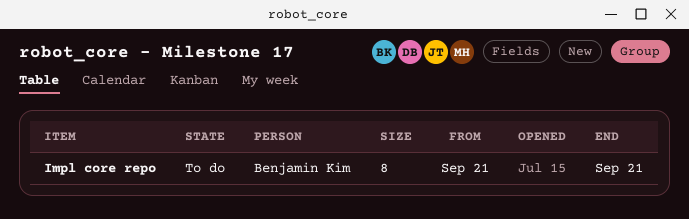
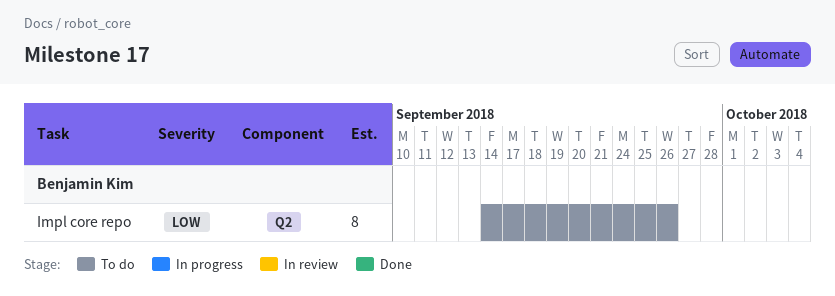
Impl core repo, start: Sep 21 -> Sep 14
Impl core repo, due: Sep 21 -> Sep 26

